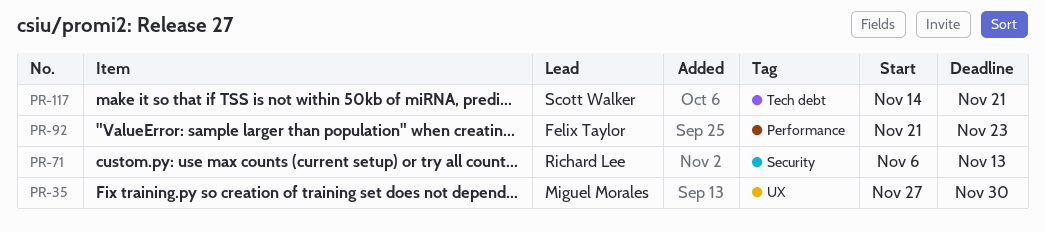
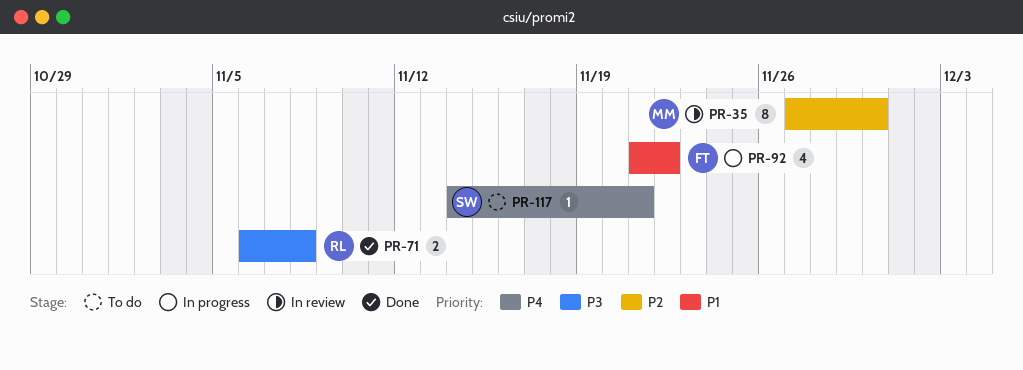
PR-71, due: Nov 13 -> Nov 8
PR-92, due: Nov 23 -> Nov 22

